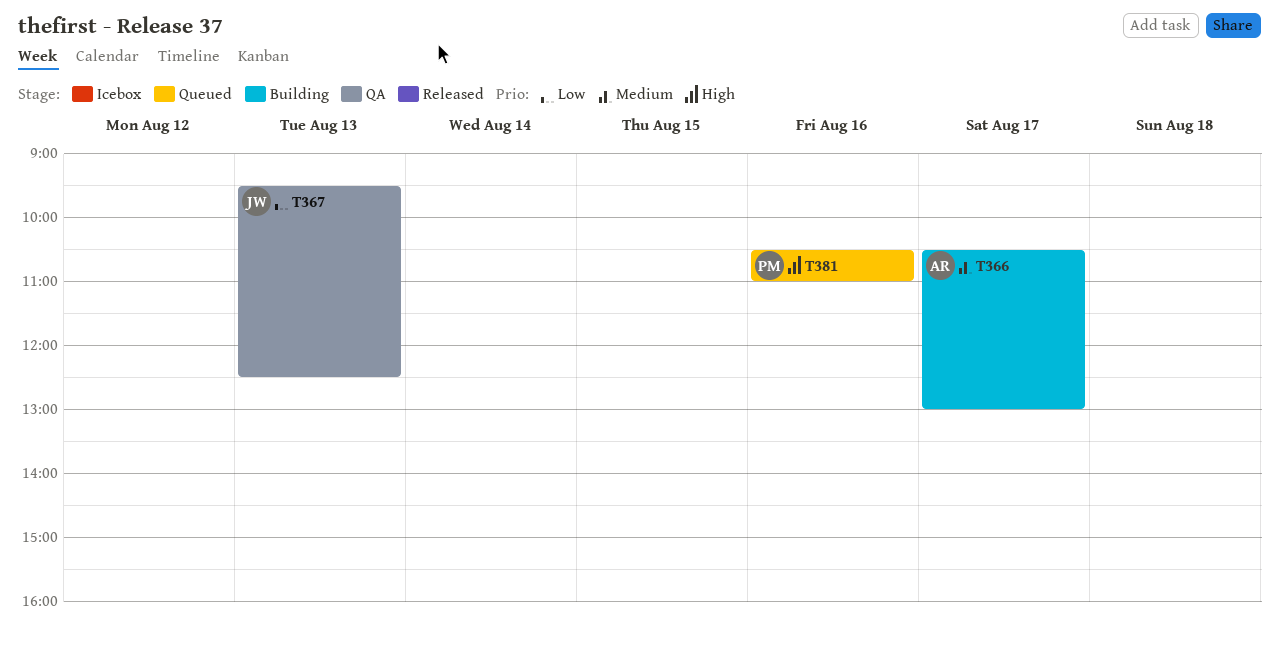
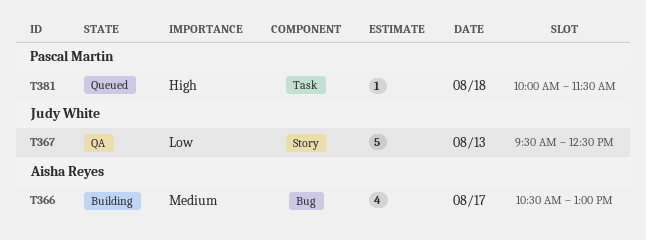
T381, day: Aug 16 -> Aug 18
T381, begins: 10:30 -> 10:00
T381, ends: 11:00 -> 11:30

